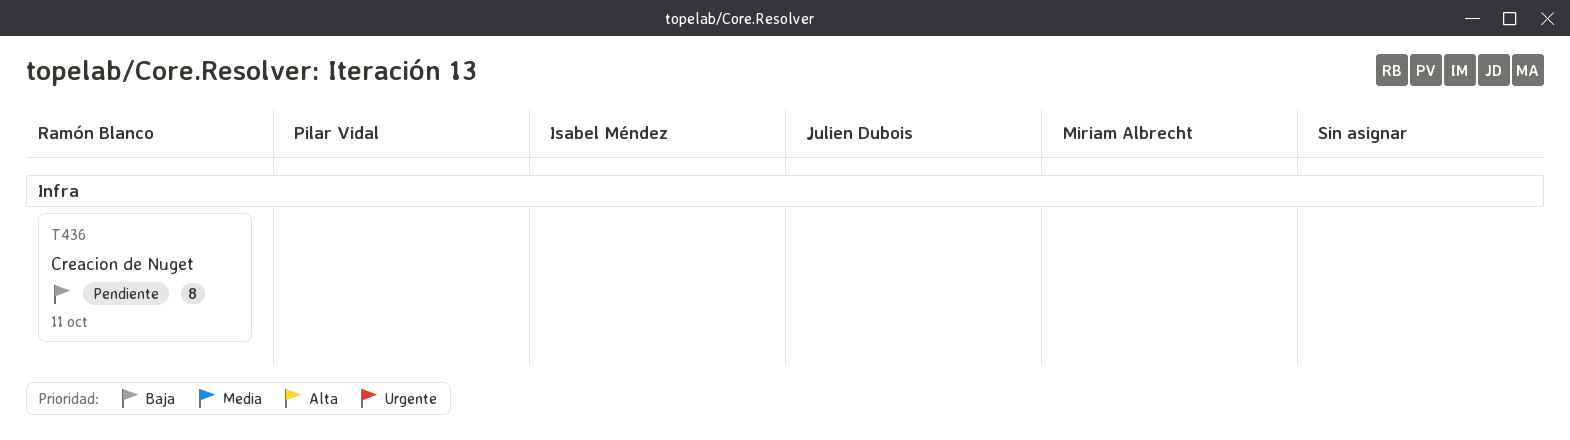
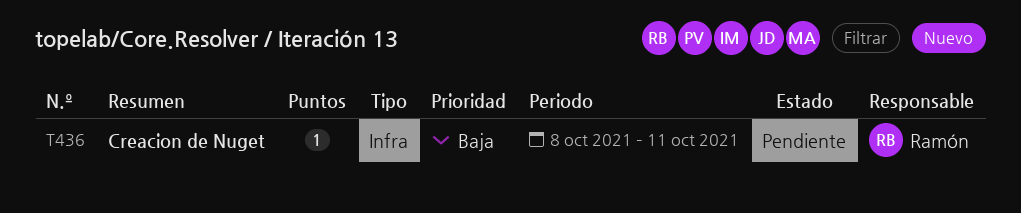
T436, estimate: 8 -> 1

